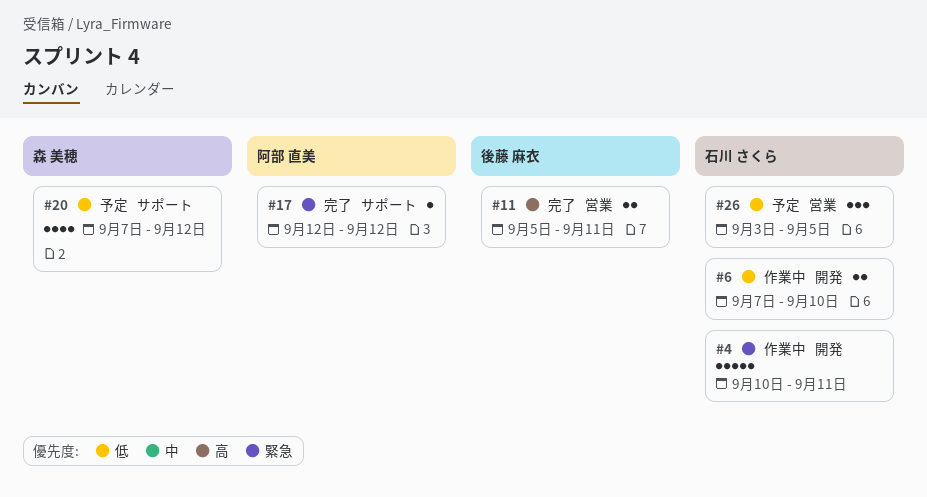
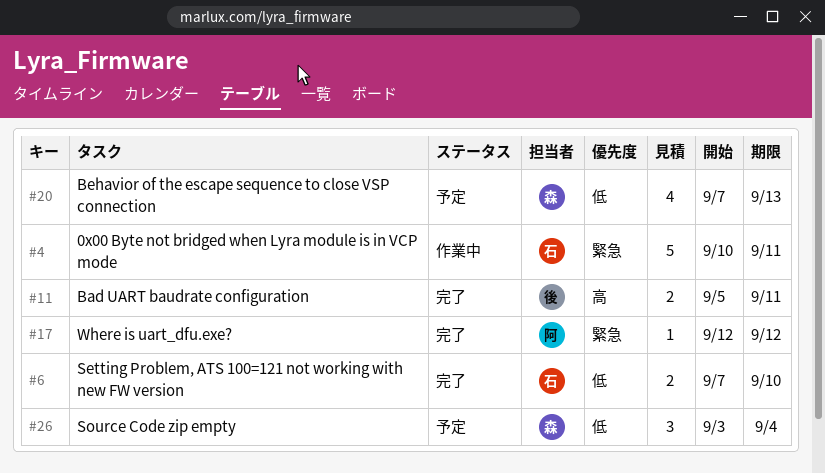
#6, status: 作業中 -> 完了
#20, due: Sep 12 -> Sep 13
#26, owner: 石川 さくら -> 森 美穂
#26, due: Sep 5 -> Sep 4

